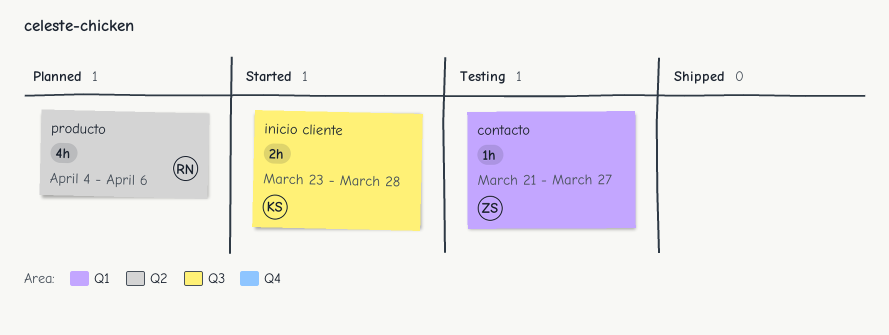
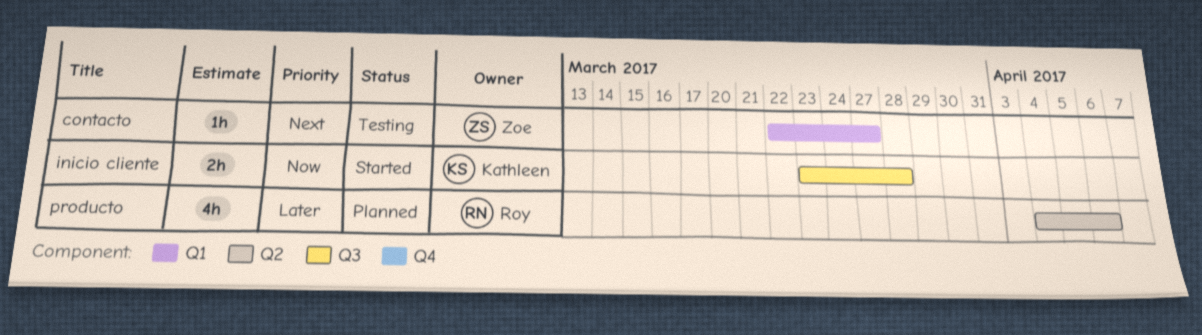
contacto, start: Mar 21 -> Mar 22

